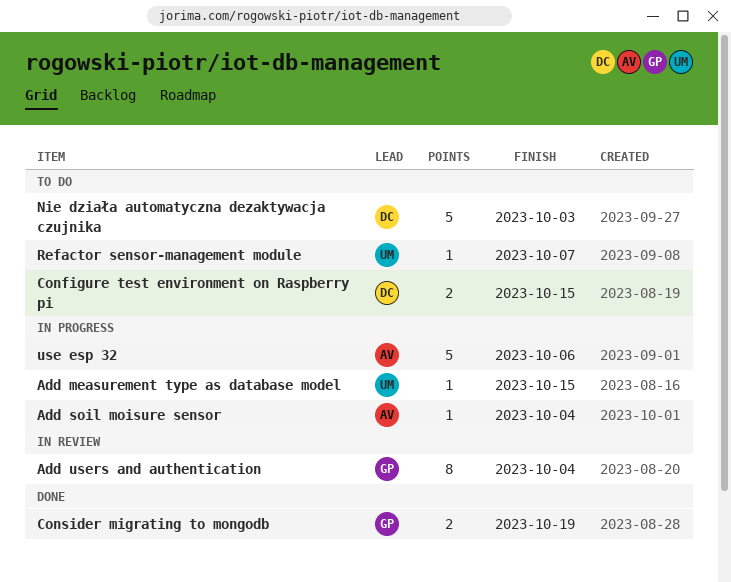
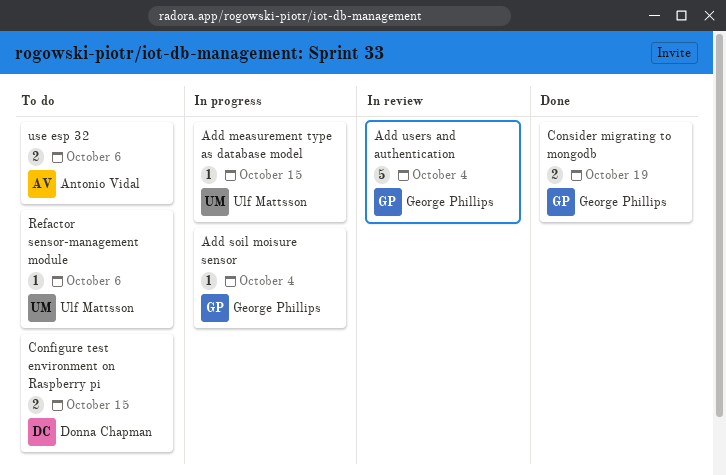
Add soil moisure sensor, owner: Antonio Vidal -> George Phillips
Add users and authentication, estimate: 8 -> 5
Nie działa automatyczna dezaktywacja czujnika: present -> none
Refactor sensor-management module, due: Oct 7 -> Oct 6
use esp 32, status: In progress -> To do
use esp 32, estimate: 5 -> 2

